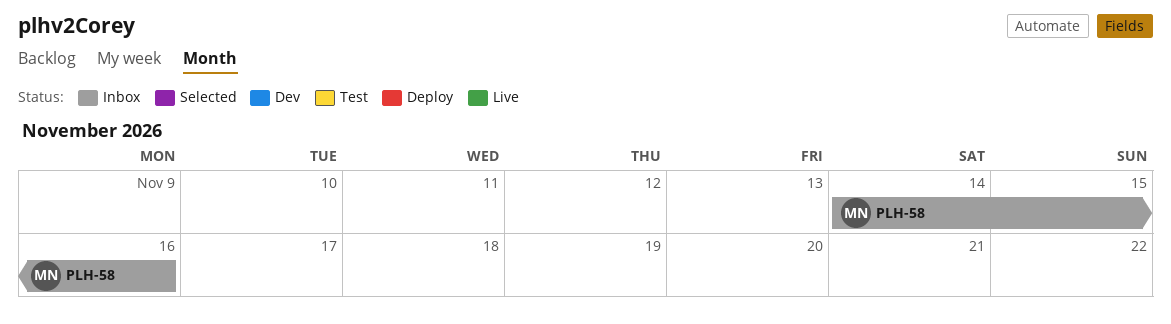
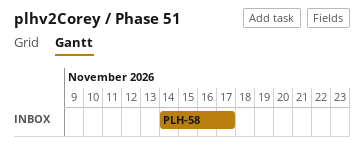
PLH-58, due: Nov 16 -> Nov 17

